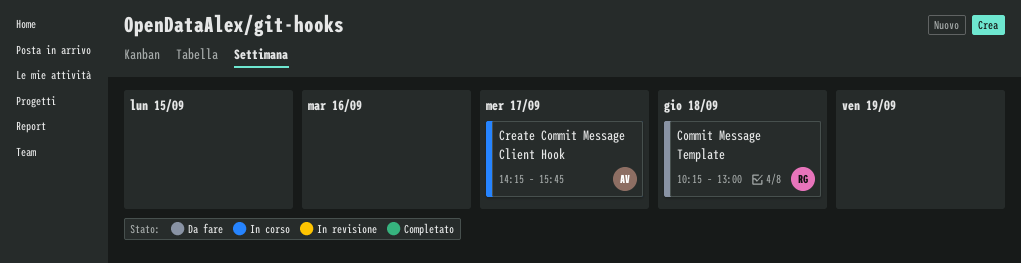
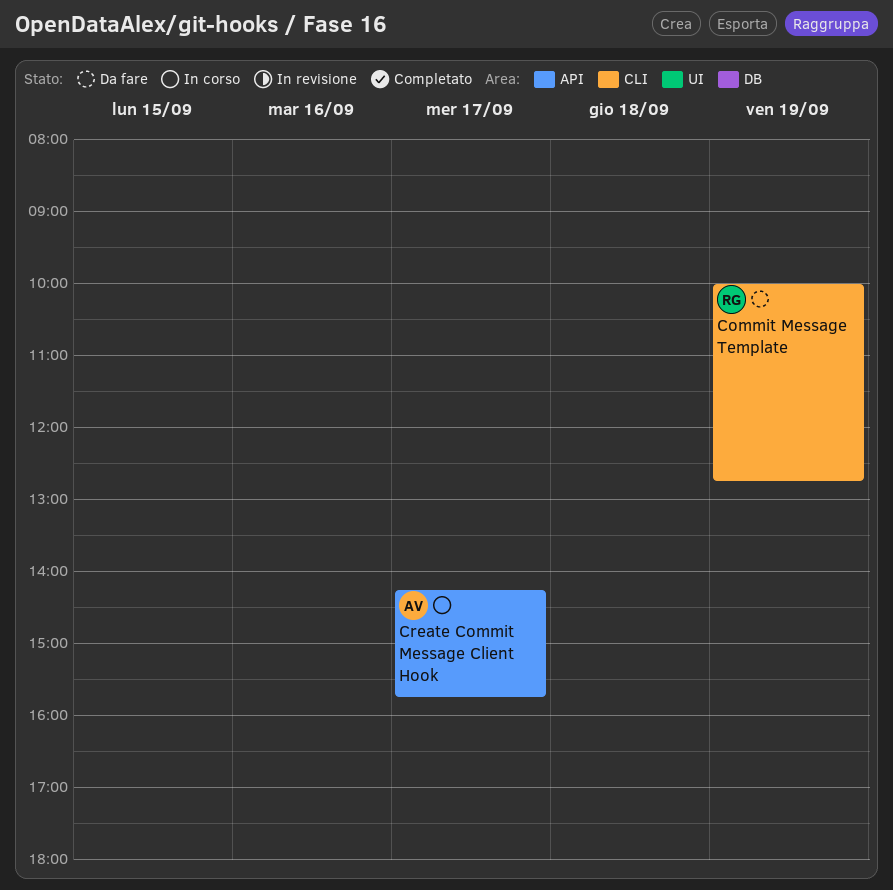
Commit Message Template, day: Sep 18 -> Sep 19
Commit Message Template, begins: 10:15 -> 10:00
Commit Message Template, ends: 13:00 -> 12:45

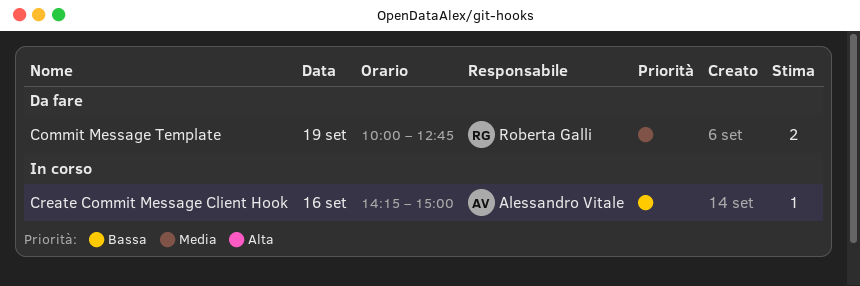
Create Commit Message Client Hook, day: Sep 17 -> Sep 16
Create Commit Message Client Hook, ends: 15:45 -> 15:00

